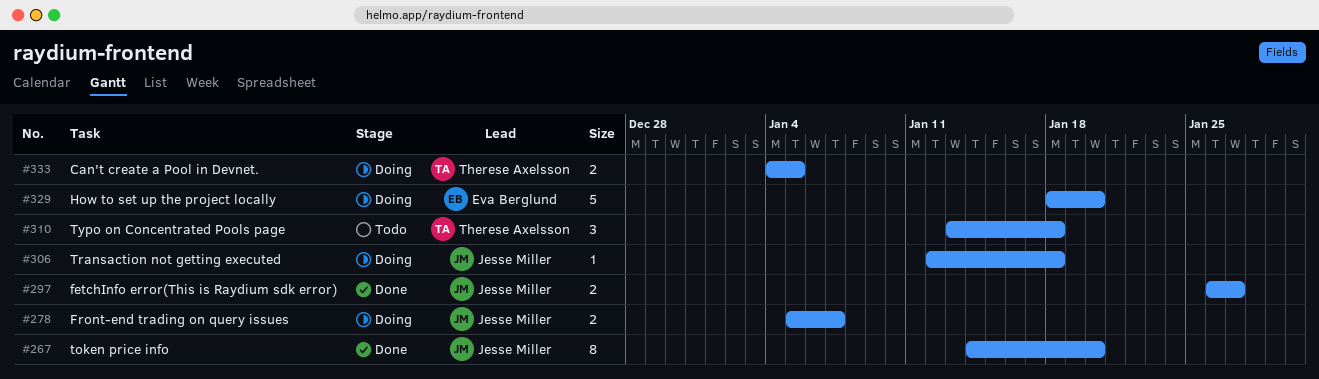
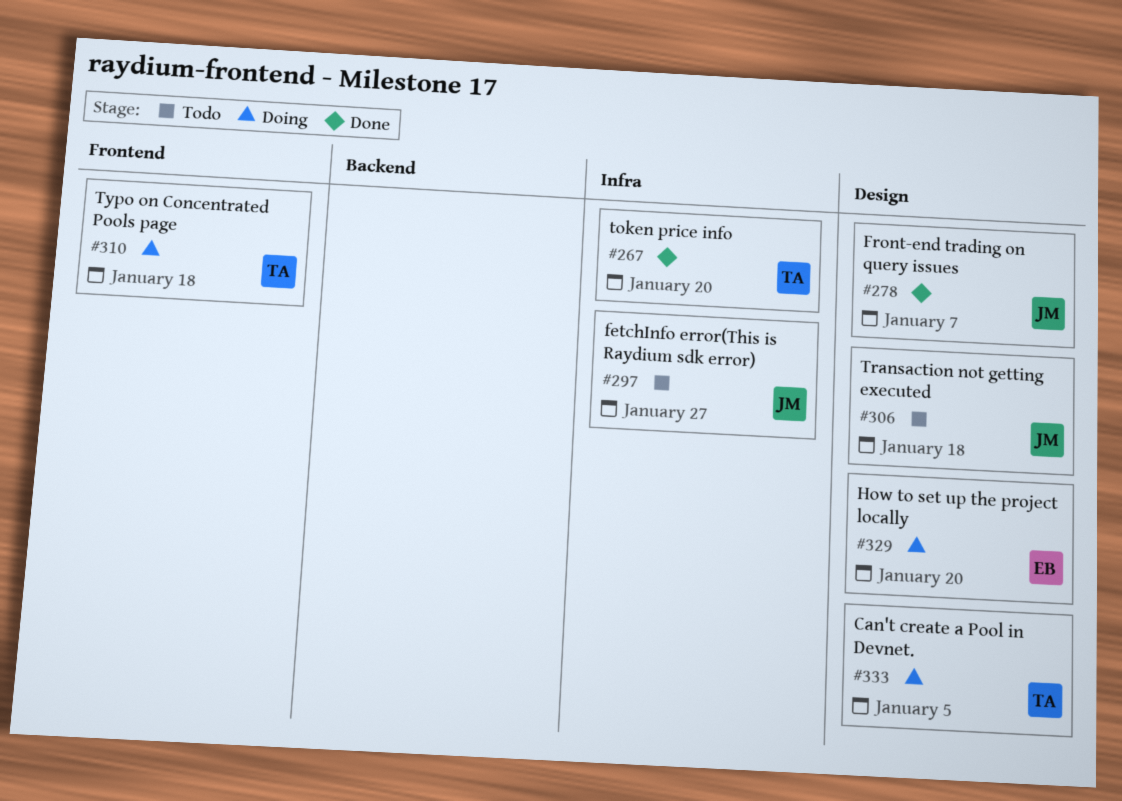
#267, owner: Jesse Miller -> Therese Axelsson
#278, status: Doing -> Done
#297, status: Done -> Todo
#306, status: Doing -> Todo
#310, status: Todo -> Doing

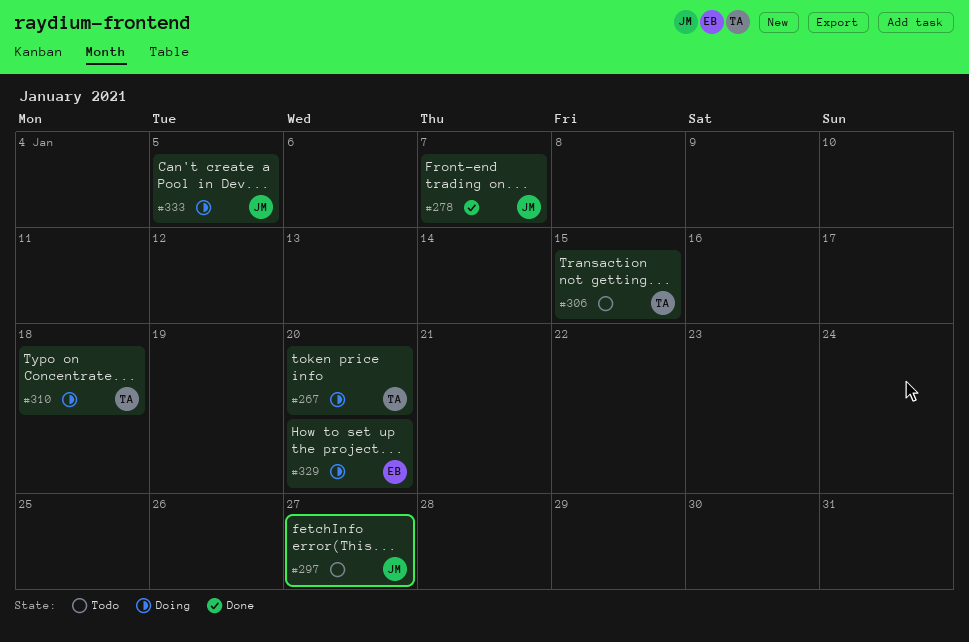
#267, status: Done -> Doing
#306, owner: JM -> TA
#306, due: Jan 18 -> Jan 15
#333, owner: TA -> JM

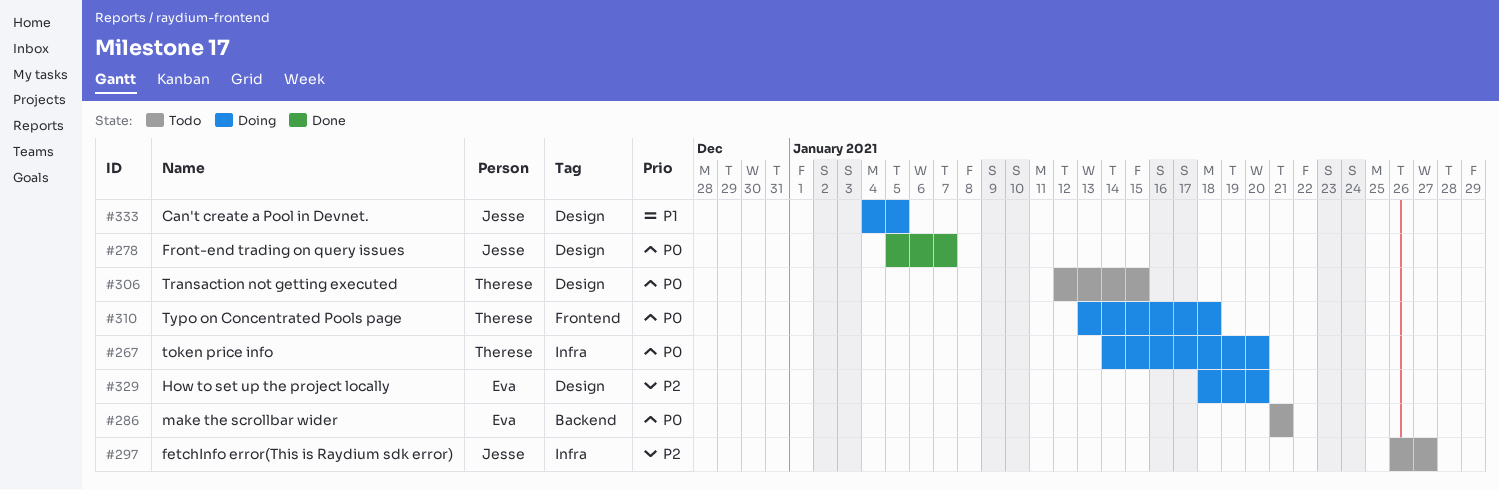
#286: none -> present

